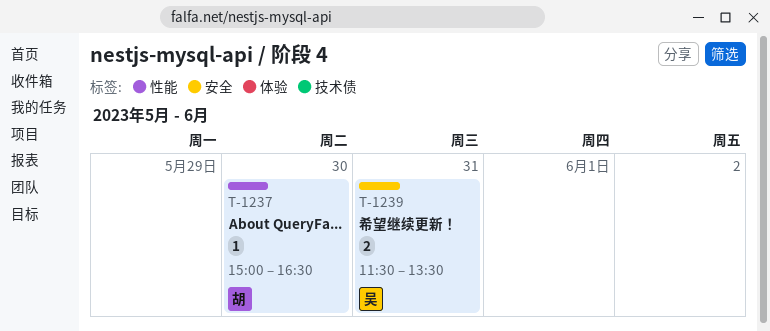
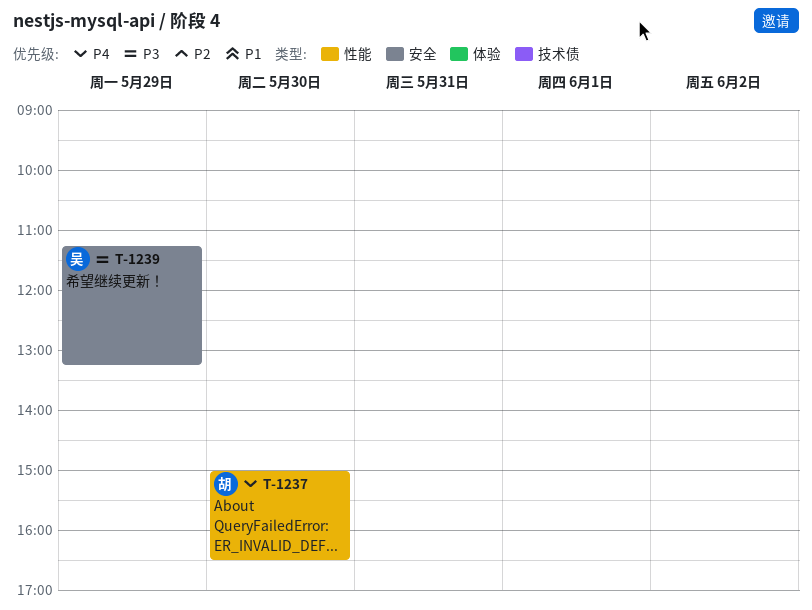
T-1239, day: May 31 -> May 29
T-1239, begins: 11:30 -> 11:15
T-1239, ends: 13:30 -> 13:15

